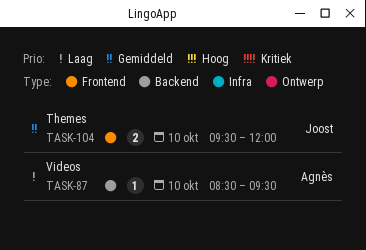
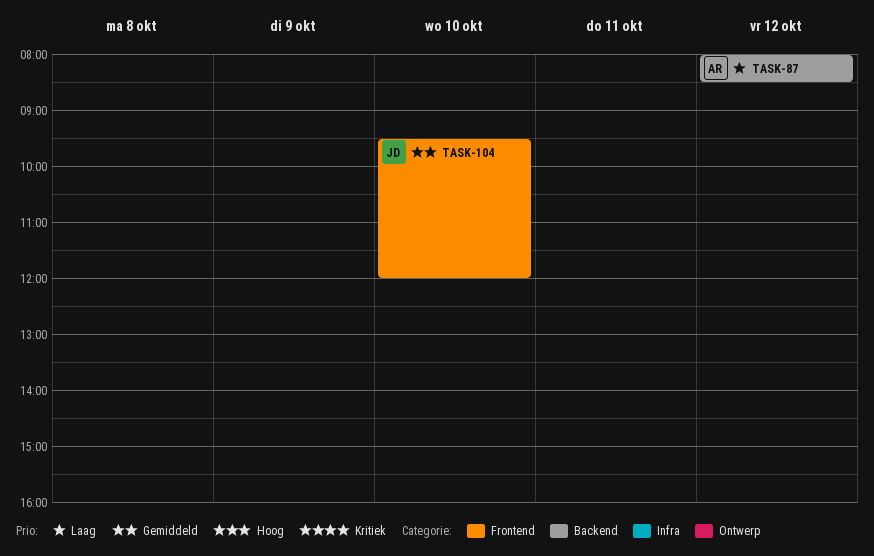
TASK-87, day: Oct 10 -> Oct 12
TASK-87, begins: 08:30 -> 08:00
TASK-87, ends: 09:30 -> 08:30

